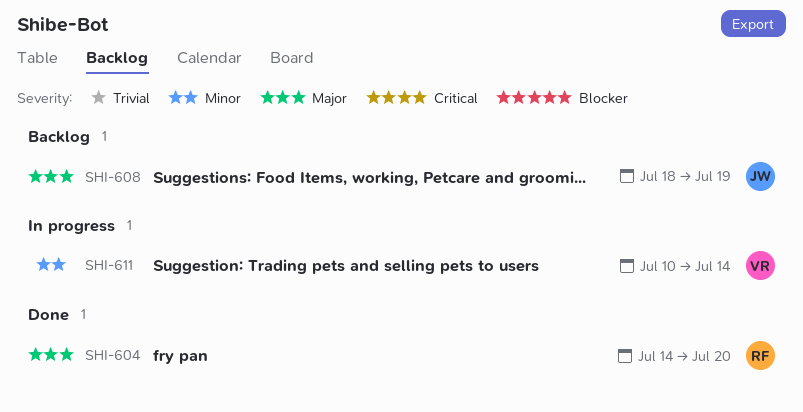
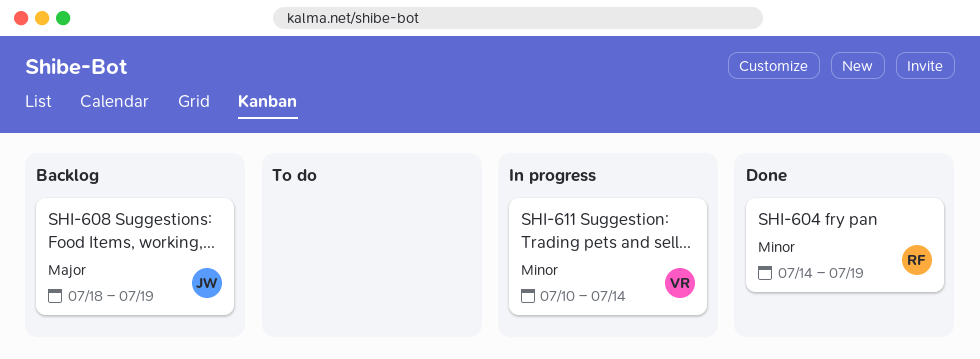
SHI-604, priority: Major -> Minor
SHI-604, due: Jul 20 -> Jul 19

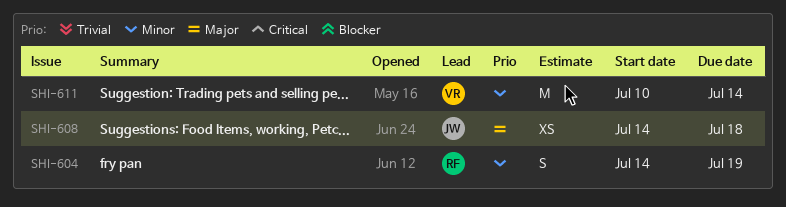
SHI-608, start: Jul 18 -> Jul 14
SHI-608, due: Jul 19 -> Jul 18

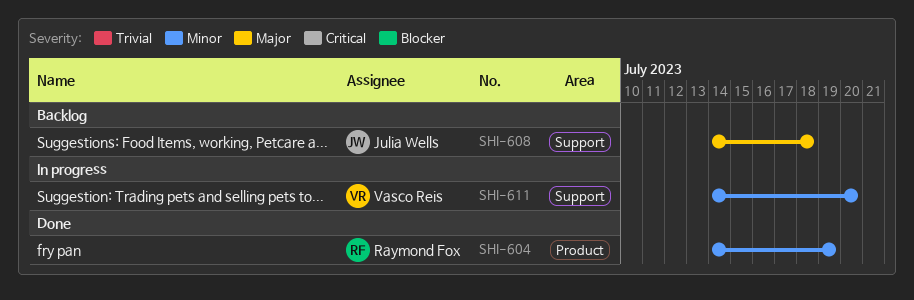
SHI-611, start: Jul 10 -> Jul 14
SHI-611, due: Jul 14 -> Jul 20

